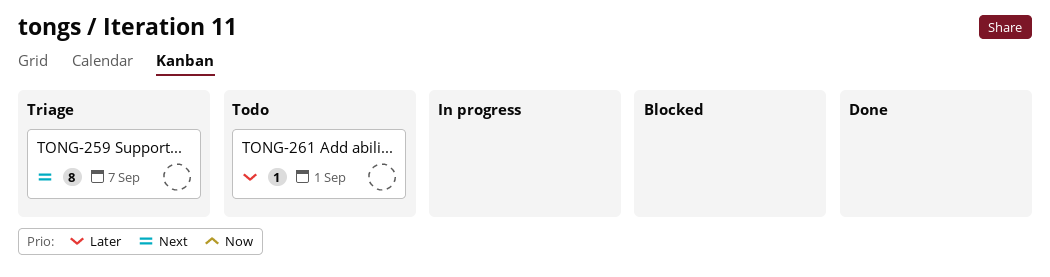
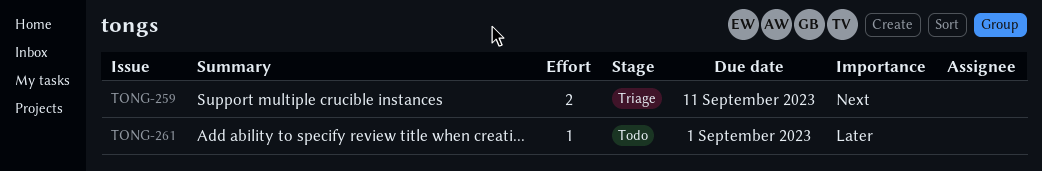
TONG-259, estimate: 8 -> 2
TONG-259, due: Sep 7 -> Sep 11

